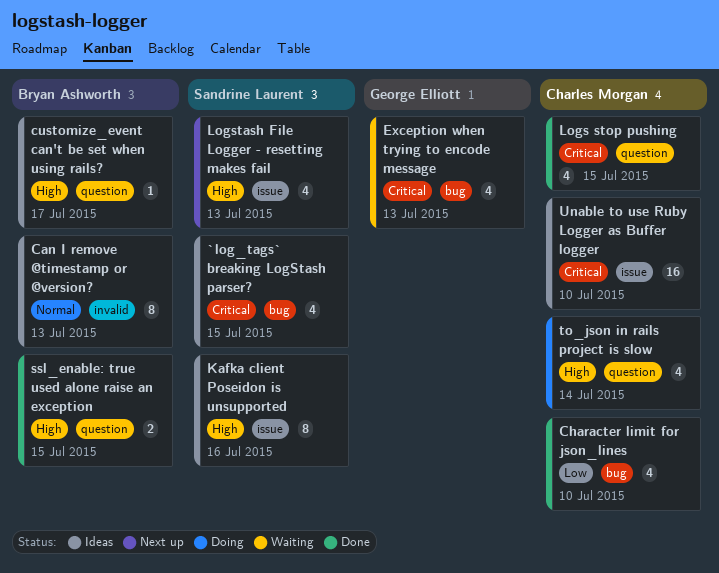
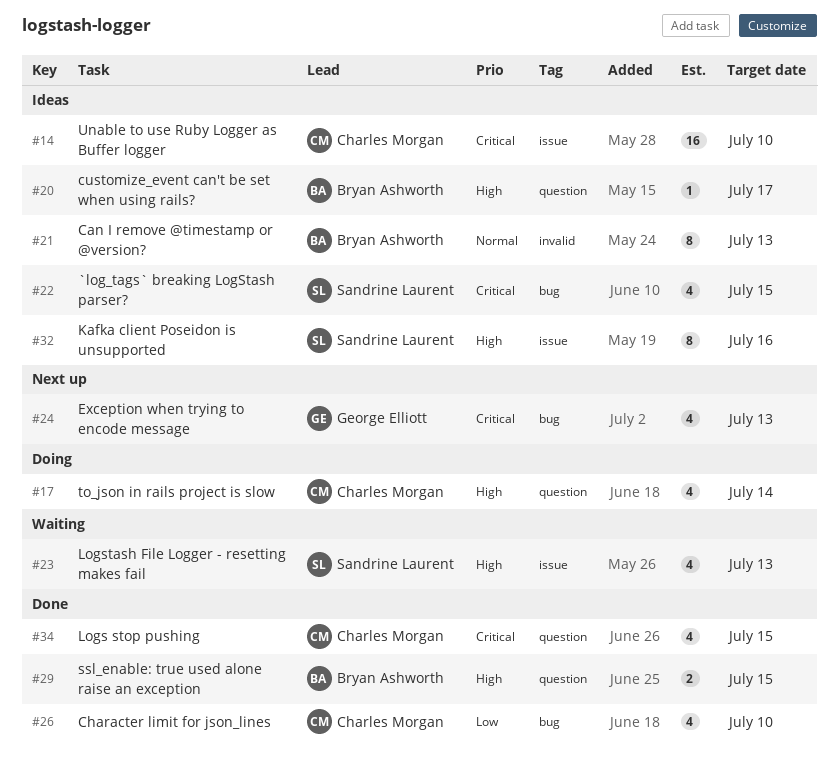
Exception when trying to encode message, status: Waiting -> Next up
Logstash File Logger - resetting makes fail, status: Next up -> Waiting

